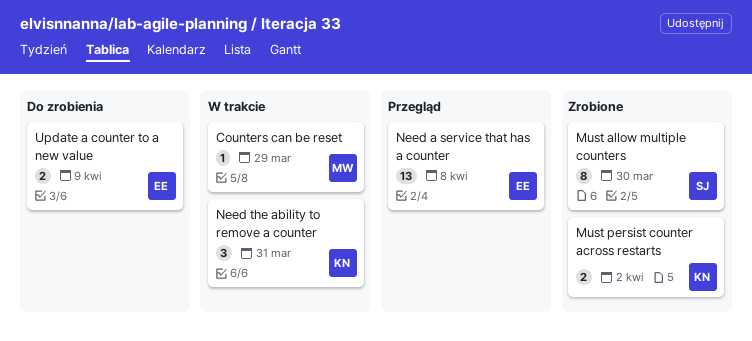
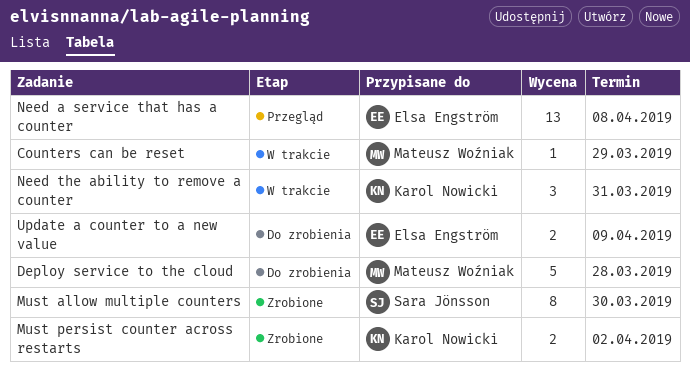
Deploy service to the cloud: none -> present

